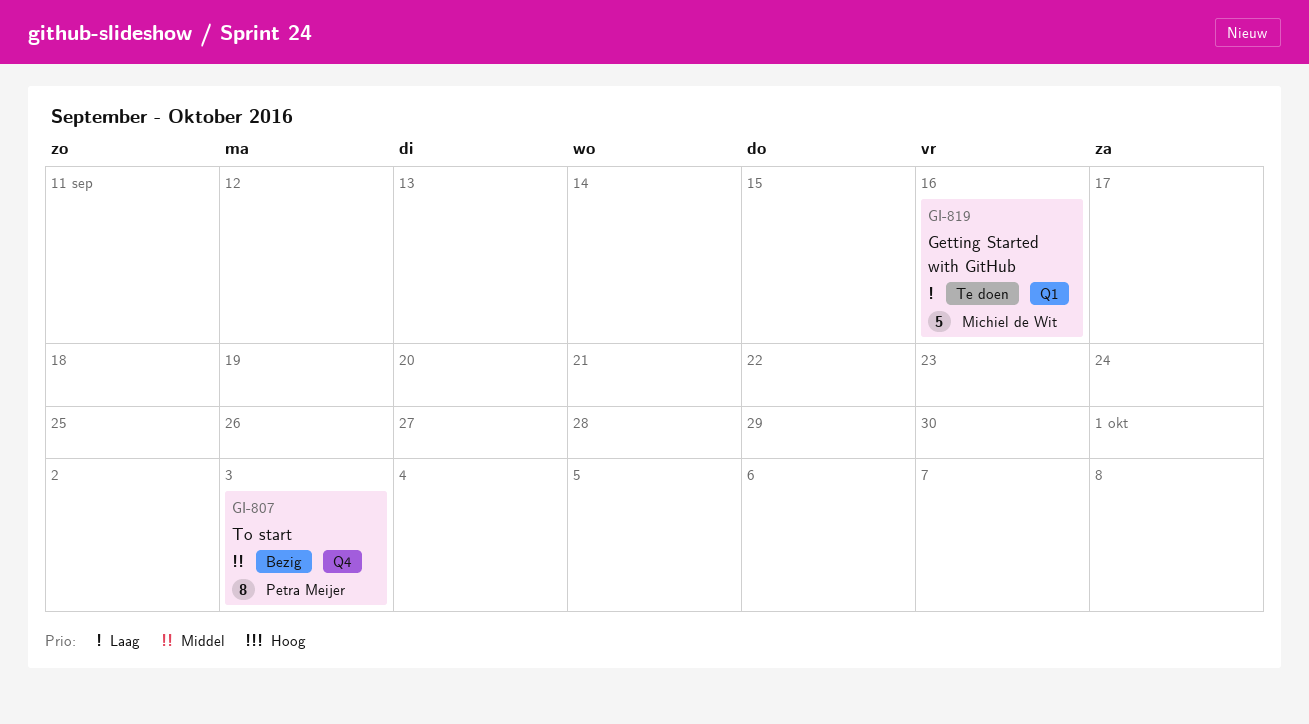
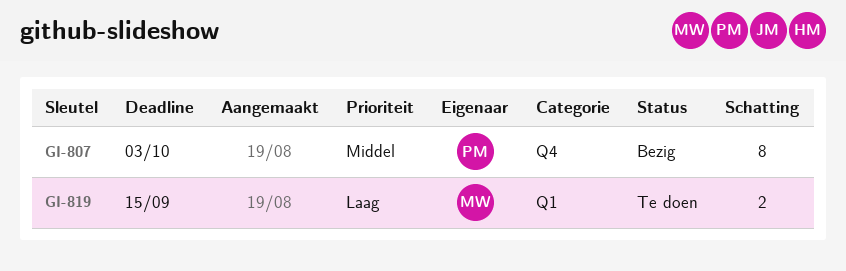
GI-819, estimate: 5 -> 2
GI-819, due: Sep 16 -> Sep 15

